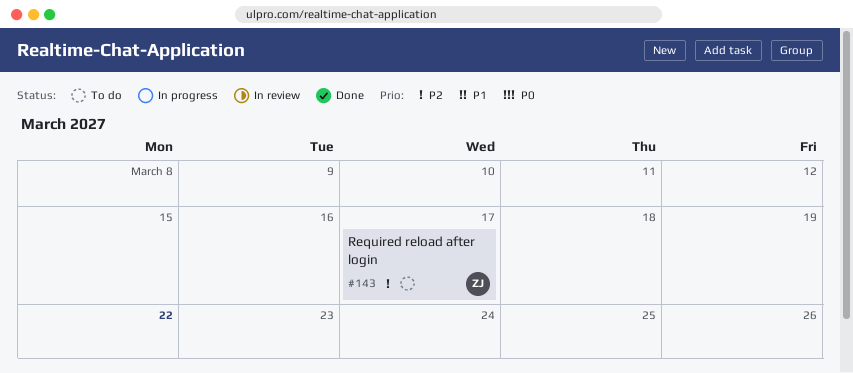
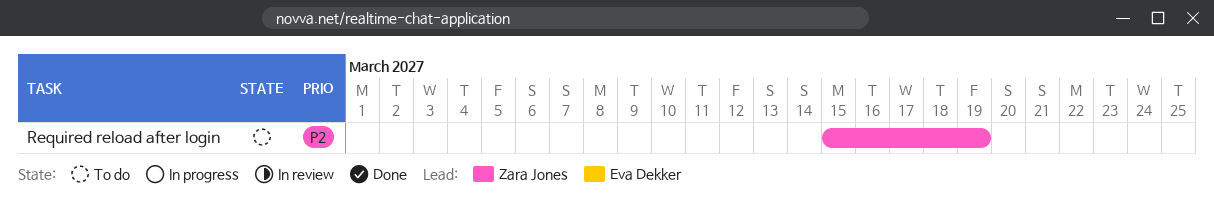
Required reload after login, due: Mar 17 -> Mar 19

